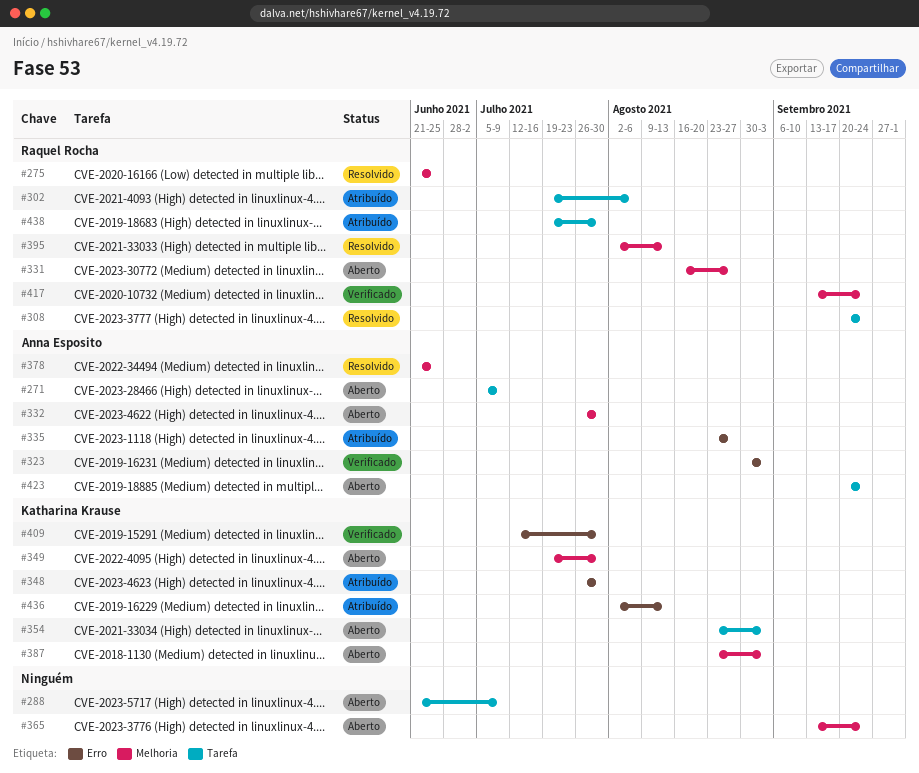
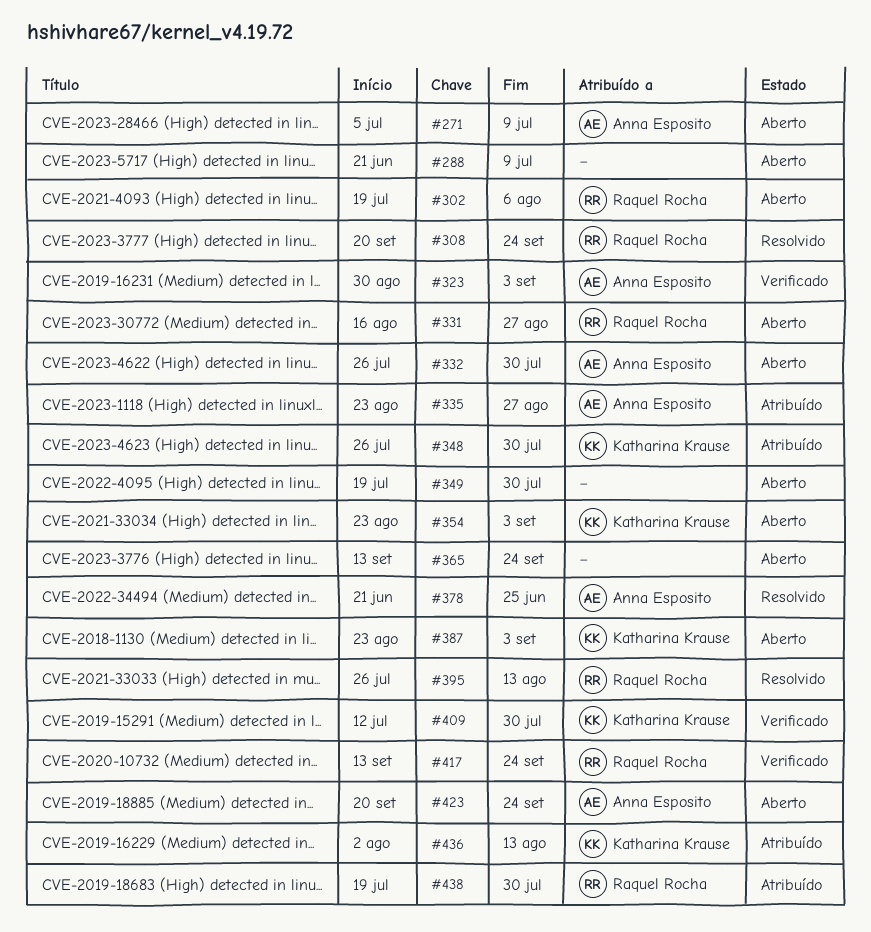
#275: present -> none
#302, status: Atribuído -> Aberto
#349, owner: Katharina Krause -> none
#395, start: Aug 2 -> Jul 26

